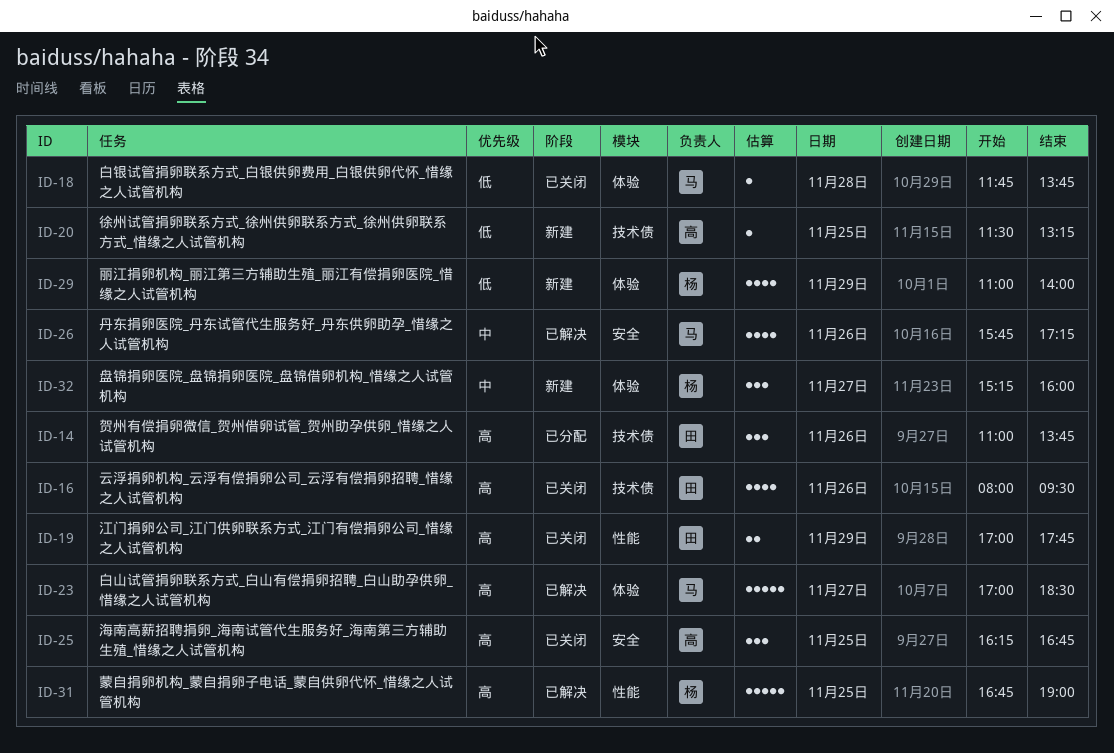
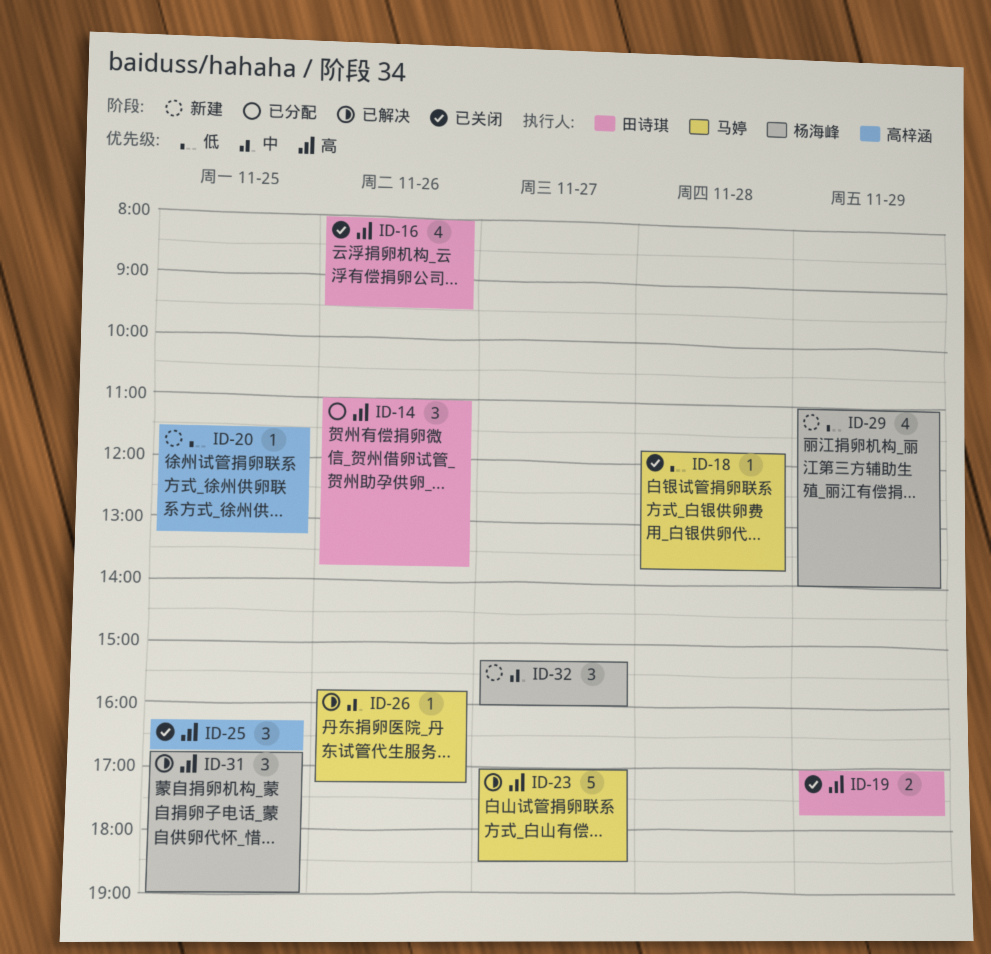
ID-26, estimate: 4 -> 1
ID-31, estimate: 5 -> 3

